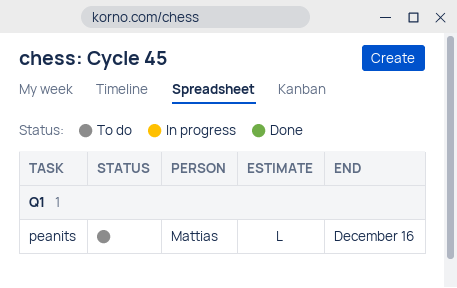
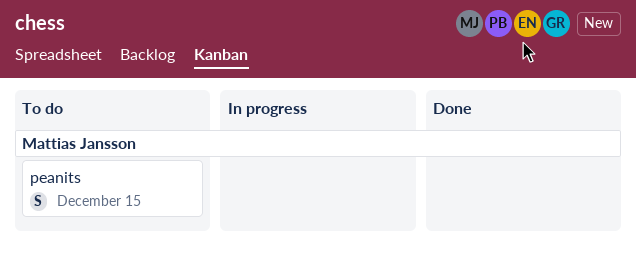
peanits, estimate: L -> S
peanits, due: Dec 16 -> Dec 15

